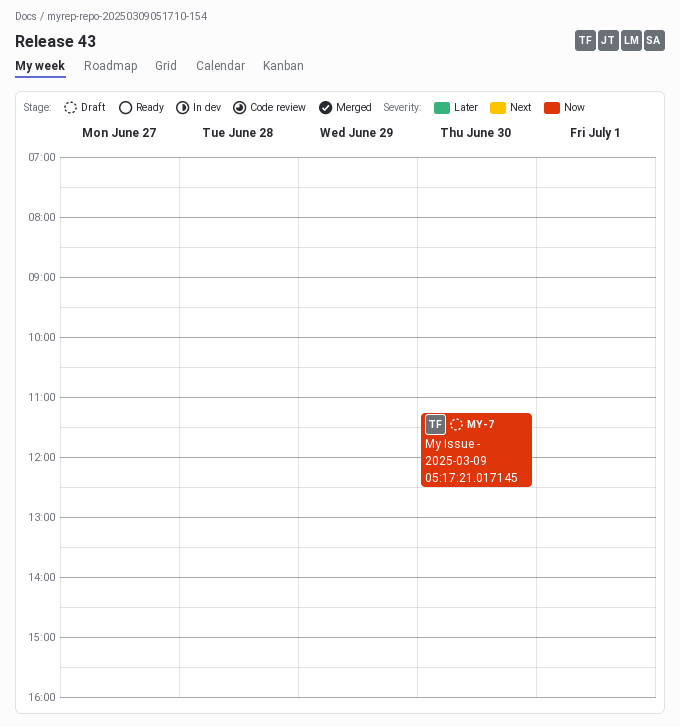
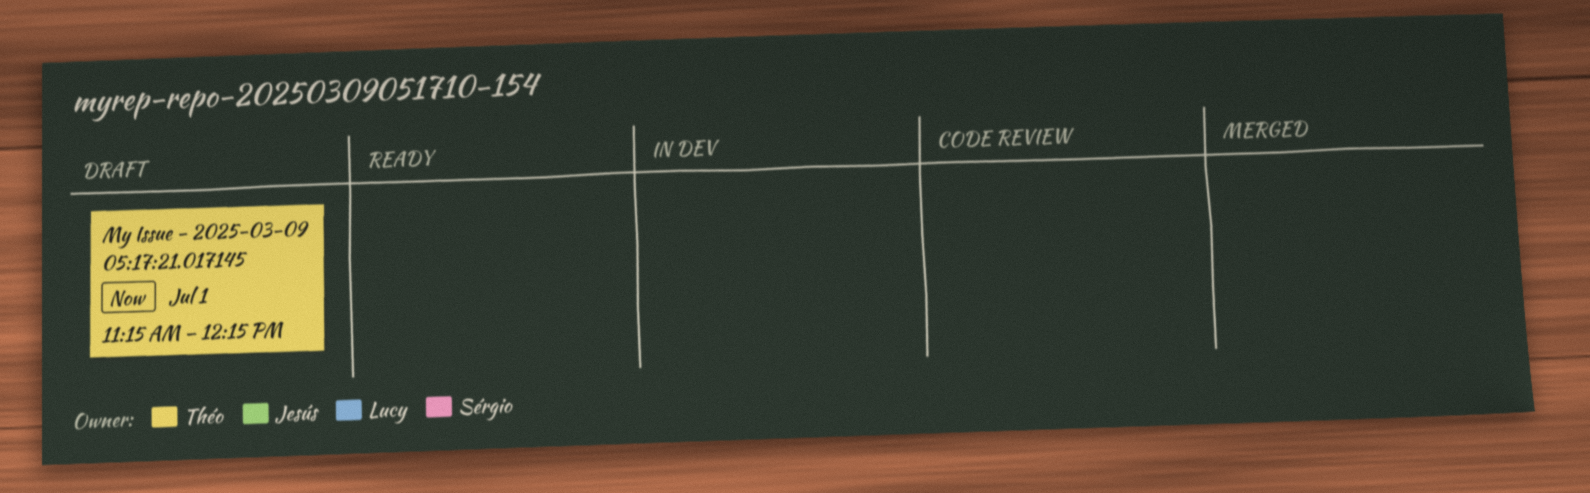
My Issue - 2025-03-09 05:17:21.017145, day: Jun 30 -> Jul 1
My Issue - 2025-03-09 05:17:21.017145, ends: 12:30 -> 12:15

